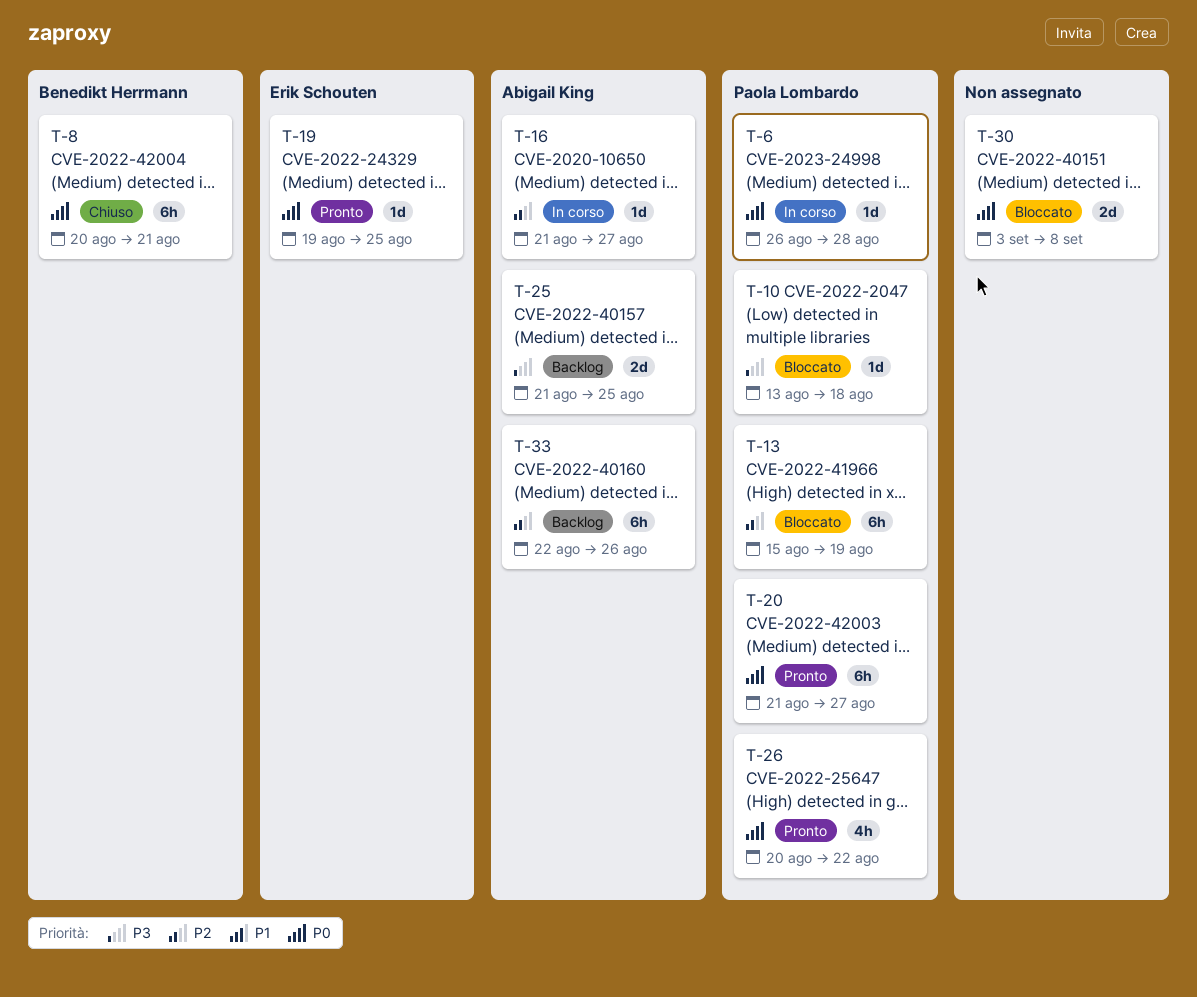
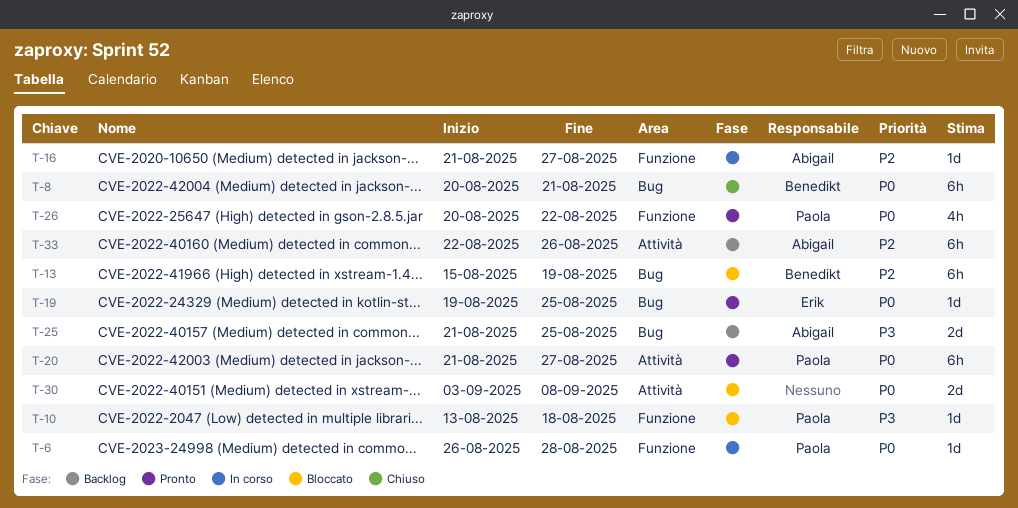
T-13, owner: Paola Lombardo -> Benedikt Herrmann

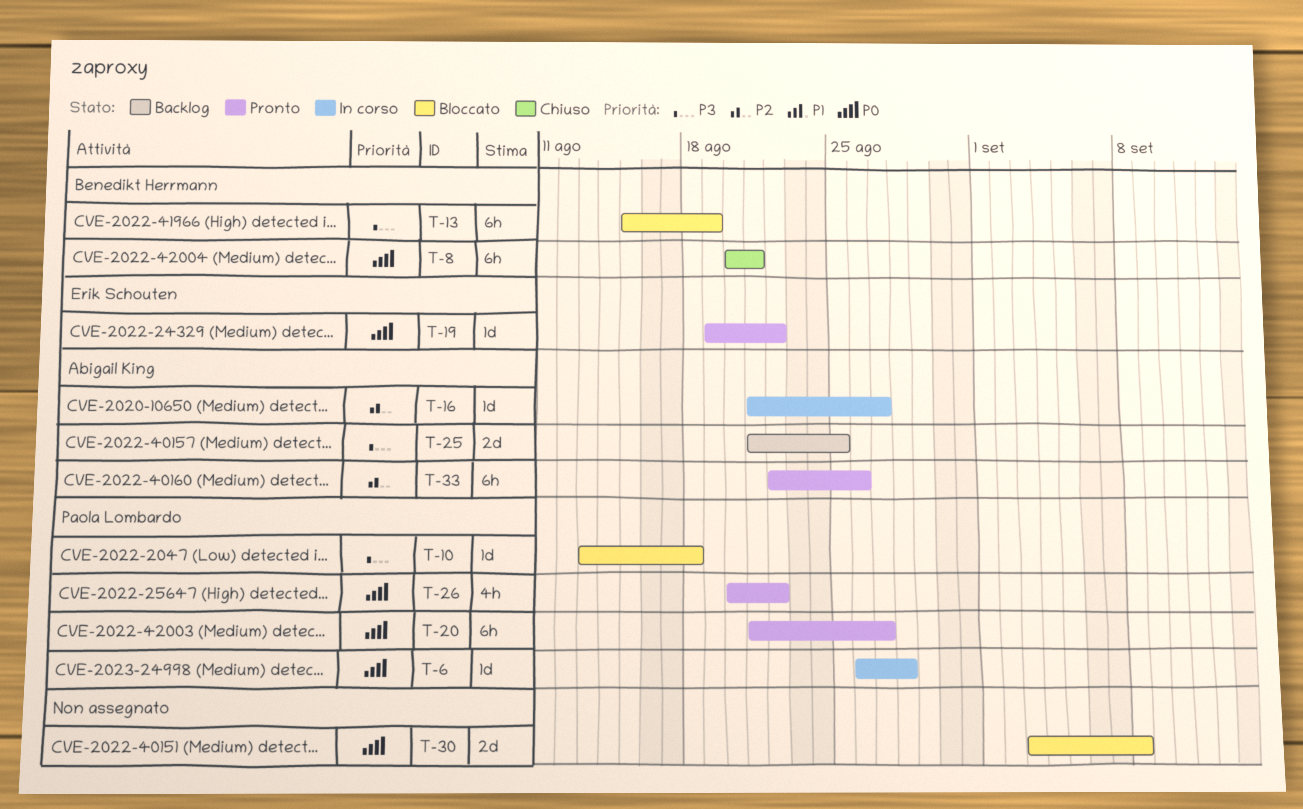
T-13, priority: P2 -> P3
T-19, due: Aug 25 -> Aug 22
T-33, status: Backlog -> Pronto

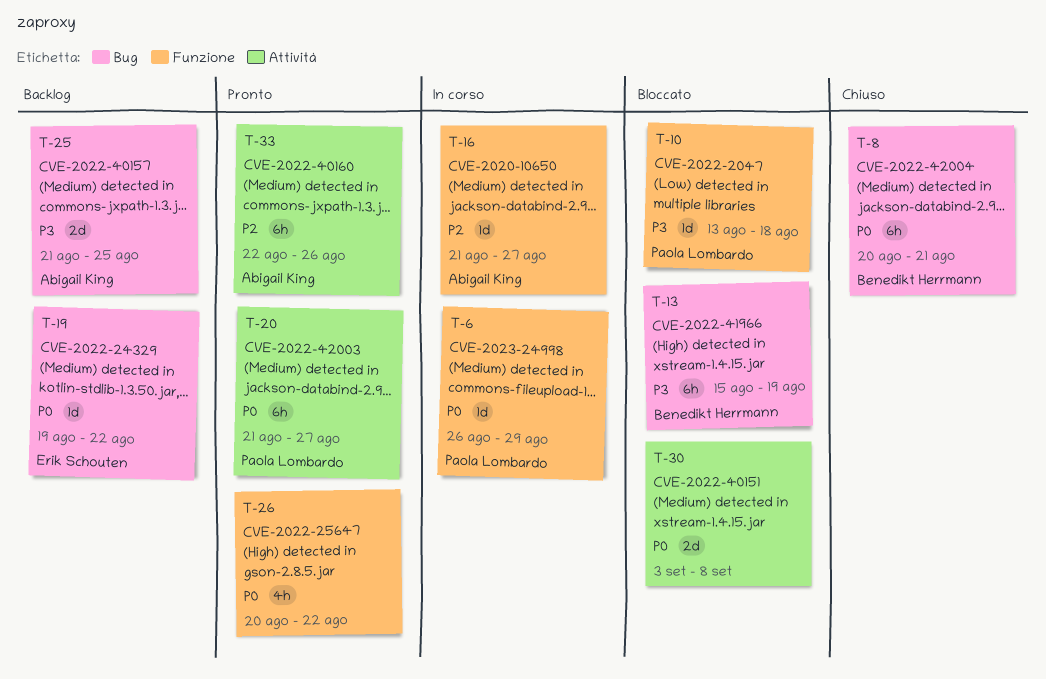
T-6, due: Aug 28 -> Aug 29
T-19, status: Pronto -> Backlog
T-26, owner: Paola Lombardo -> none

